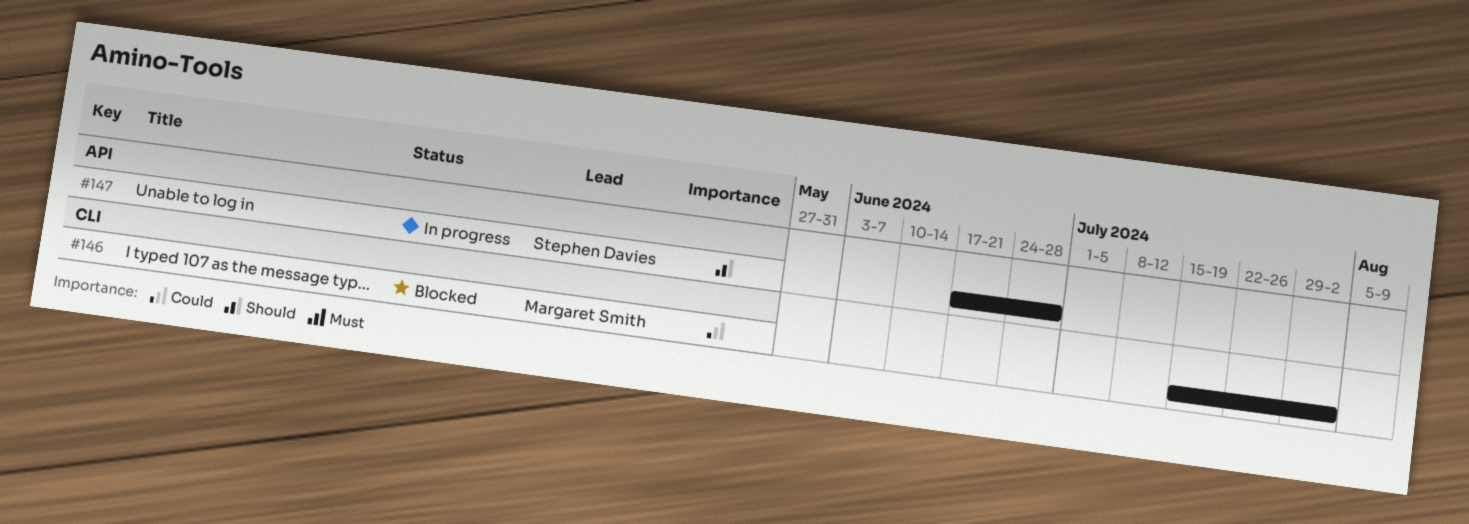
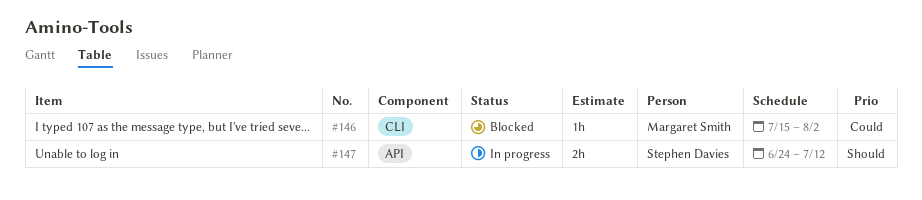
#147, start: Jun 17 -> Jun 24
#147, due: Jun 28 -> Jul 12

